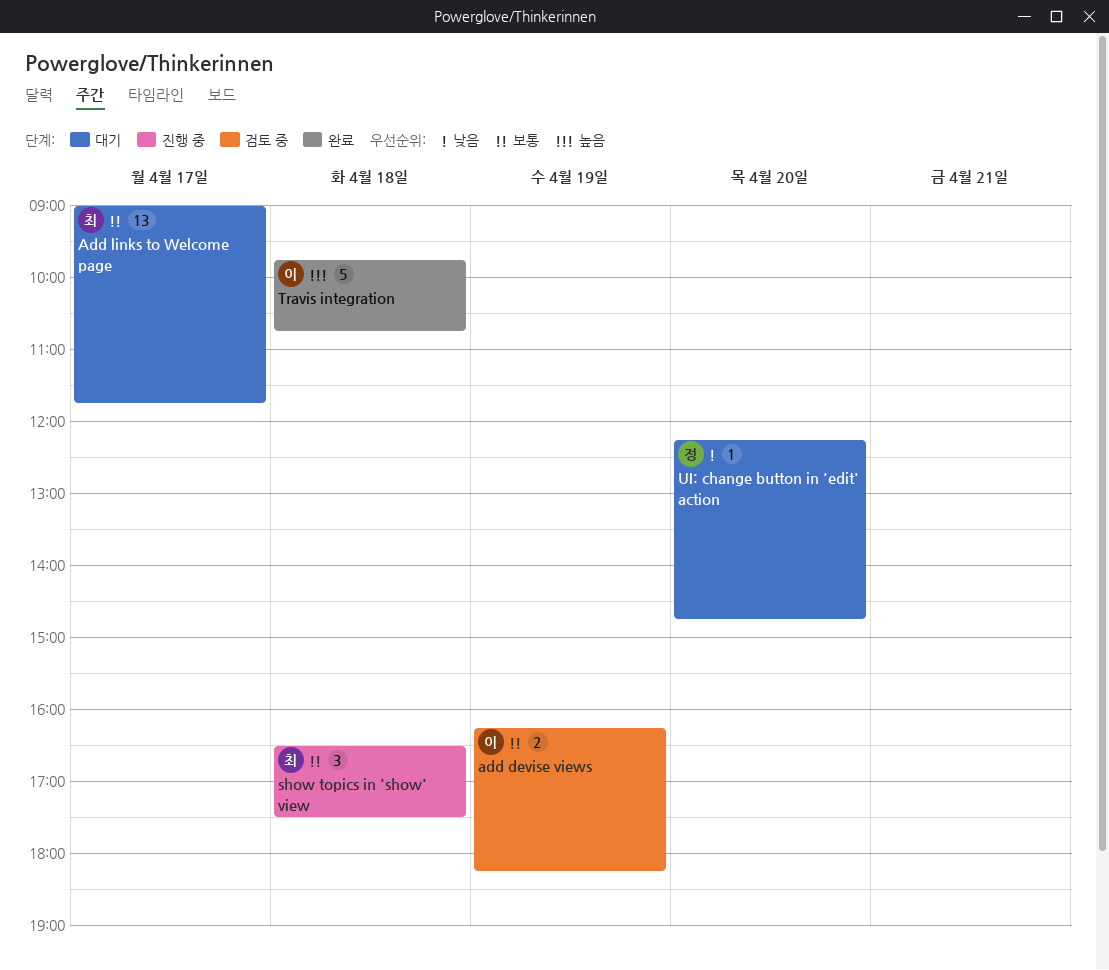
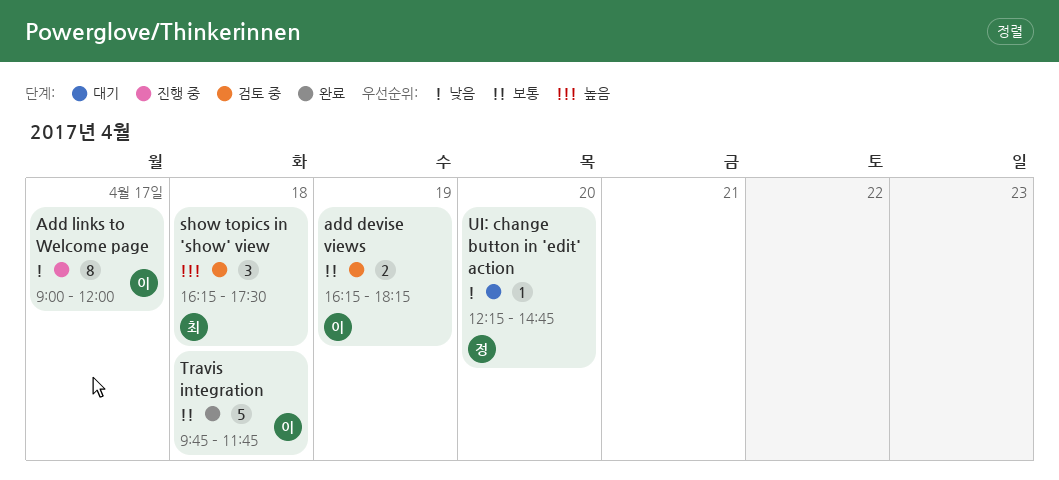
Add links to Welcome page, status: 대기 -> 진행 중
Add links to Welcome page, owner: 최 -> 이
Add links to Welcome page, priority: 보통 -> 낮음
Add links to Welcome page, estimate: 13 -> 8
Add links to Welcome page, ends: 11:45 -> 12:00
show topics in 'show' view, status: 진행 중 -> 검토 중
show topics in 'show' view, priority: 보통 -> 높음
show topics in 'show' view, begins: 16:30 -> 16:15
Travis integration, priority: 높음 -> 보통
Travis integration, ends: 10:45 -> 11:45

